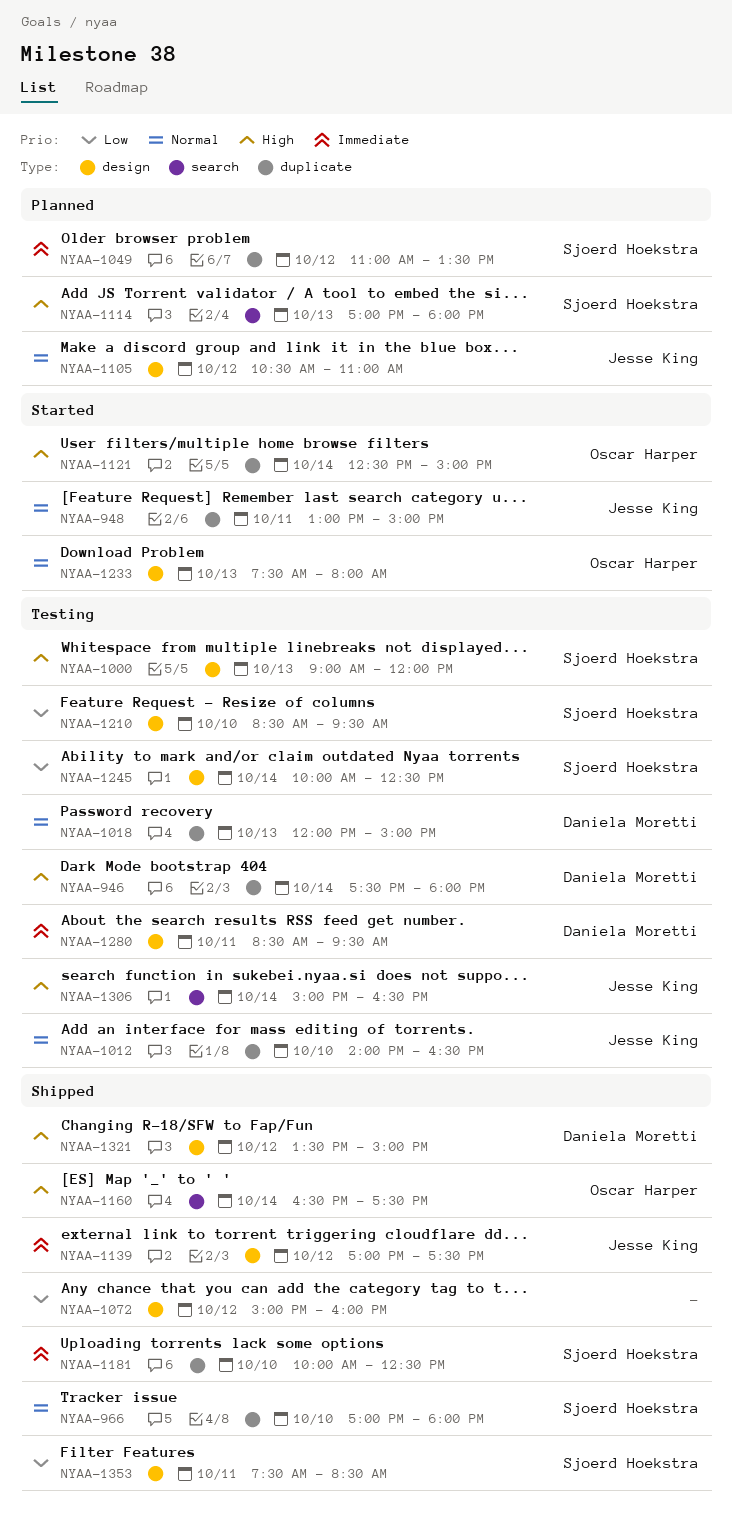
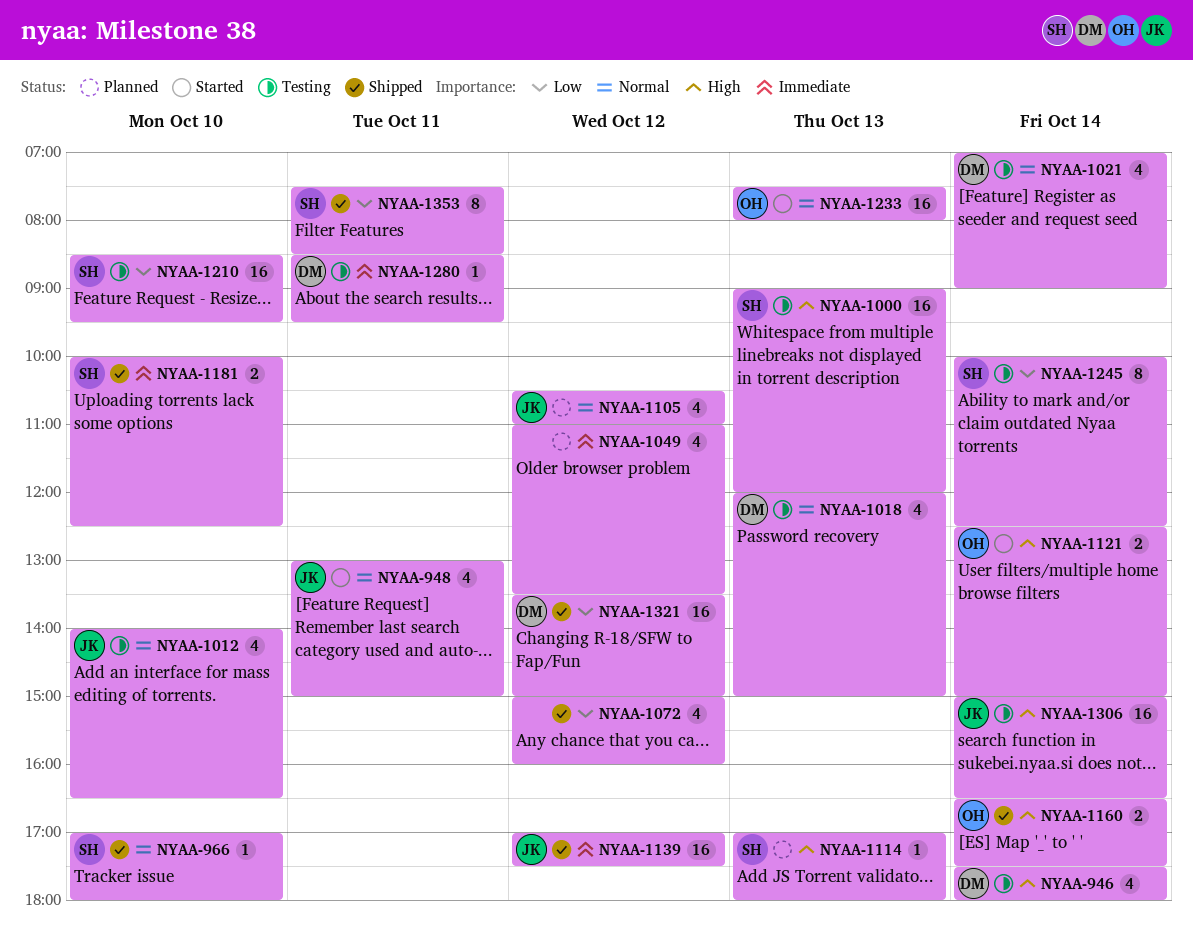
NYAA-1021: none -> present
NYAA-1049, owner: Sjoerd Hoekstra -> none
NYAA-1321, priority: High -> Low

